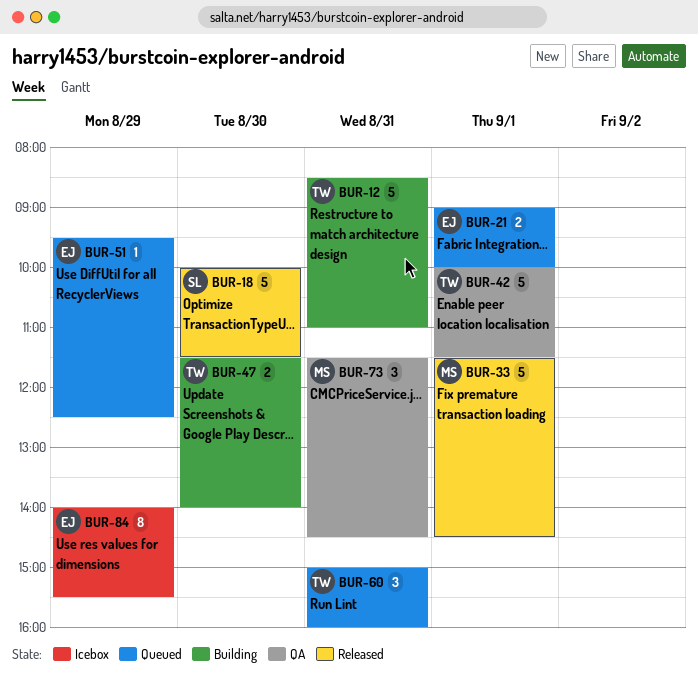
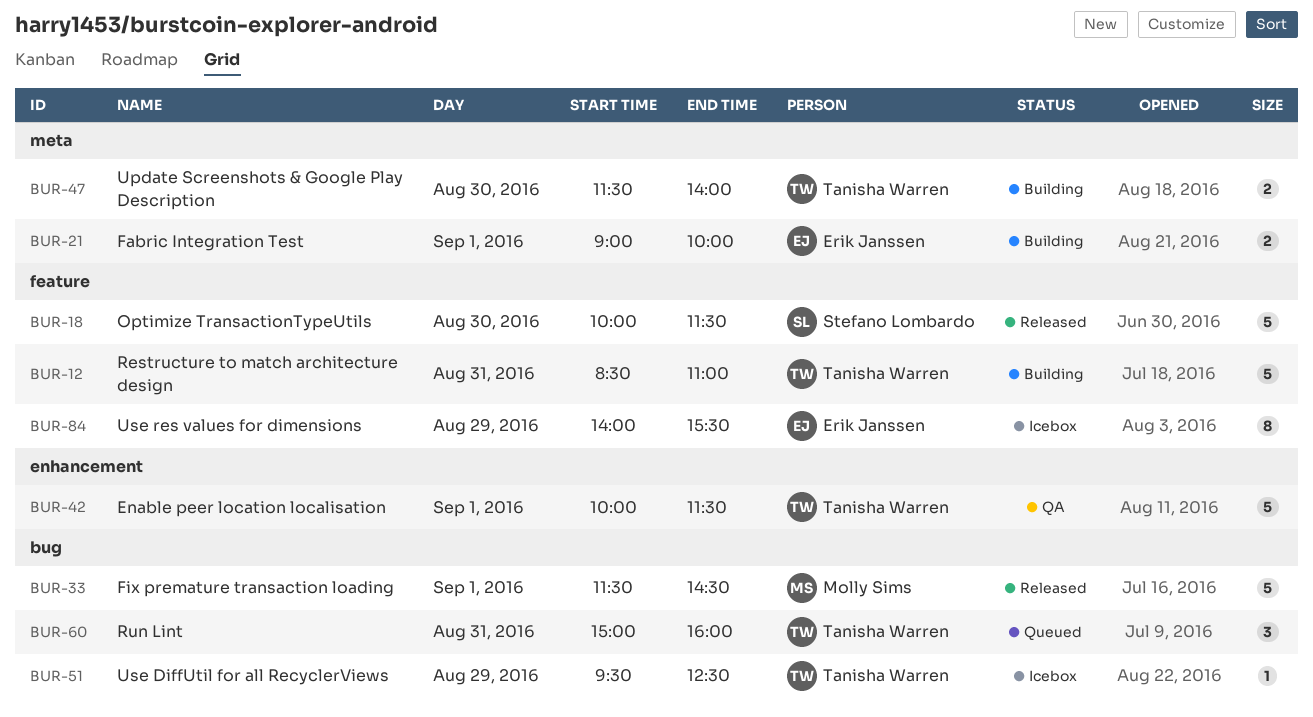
BUR-21, status: Queued -> Building
BUR-51, status: Queued -> Icebox
BUR-51, owner: Erik Janssen -> Tanisha Warren
BUR-73: present -> none

